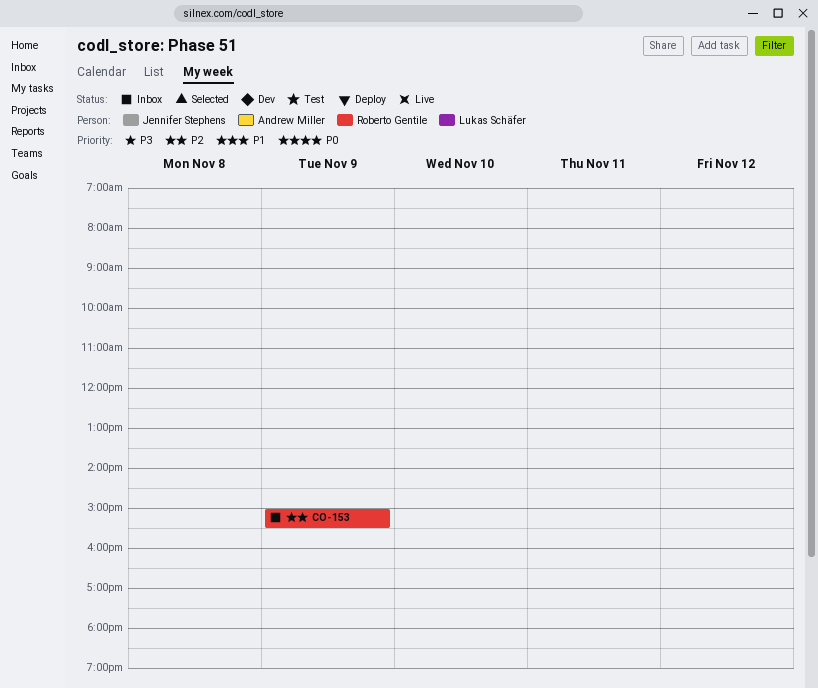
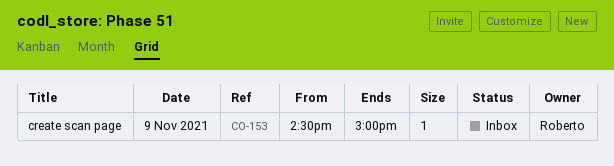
CO-153, begins: 15:00 -> 14:30
CO-153, ends: 15:30 -> 15:00

